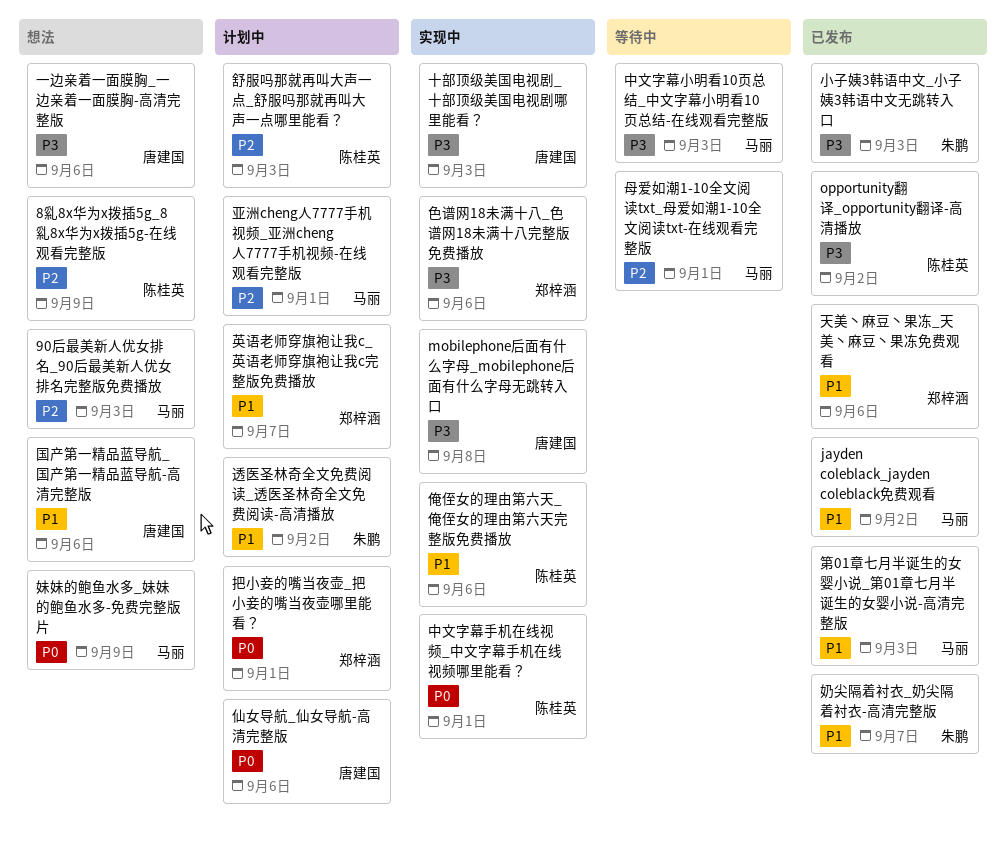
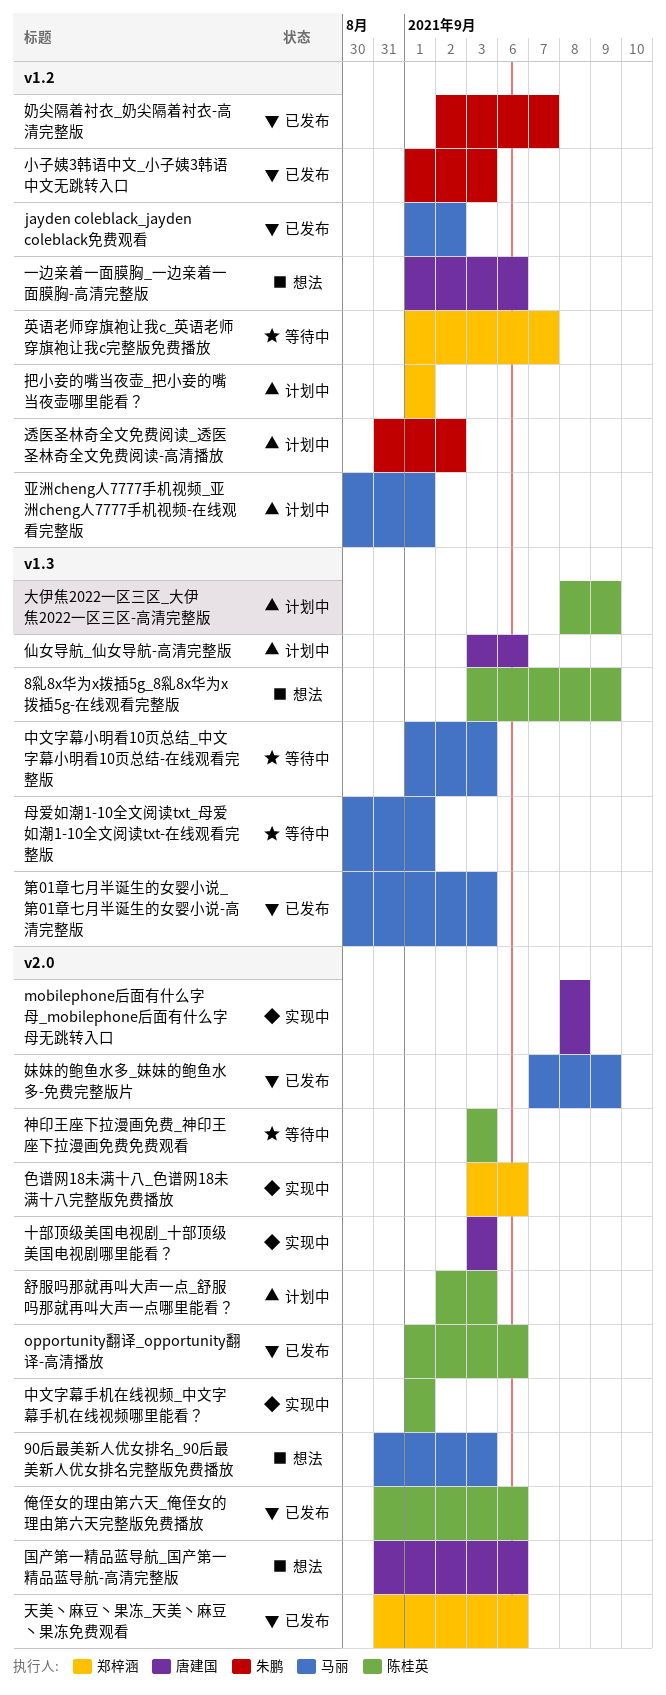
opportunity翻译_opportunity翻译-高清播放, due: Sep 2 -> Sep 6
俺侄女的理由第六天_俺侄女的理由第六天完整版免费播放, status: 实现中 -> 已发布
大伊焦2022一区三区_大伊焦2022一区三区-高清完整版: none -> present
妹妹的鲍鱼水多_妹妹的鲍鱼水多-免费完整版片, status: 想法 -> 已发布
神印王座下拉漫画免费_神印王座下拉漫画免费免费观看: none -> present
英语老师穿旗袍让我c_英语老师穿旗袍让我c完整版免费播放, status: 计划中 -> 等待中

